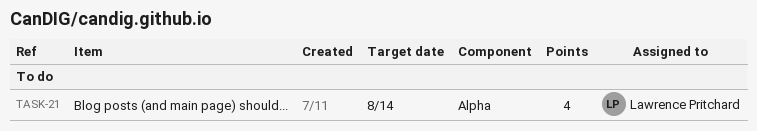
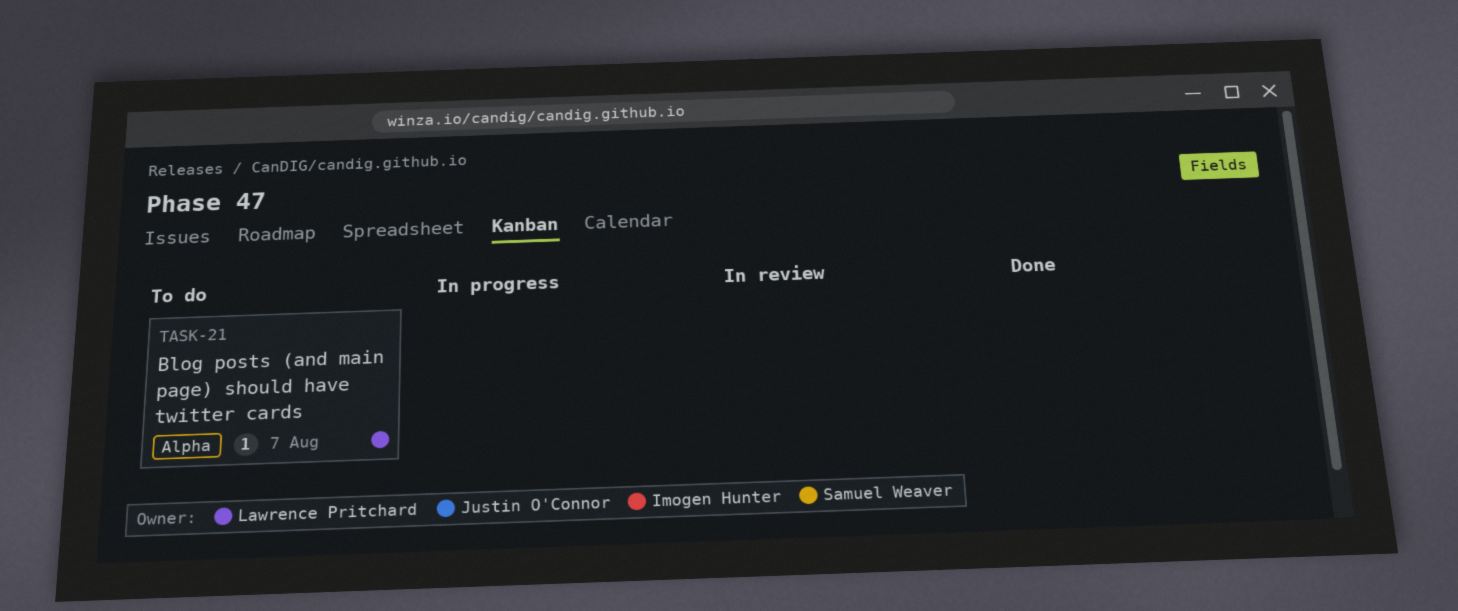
TASK-21, estimate: 4 -> 1
TASK-21, due: Aug 14 -> Aug 7

